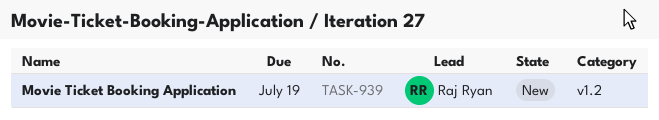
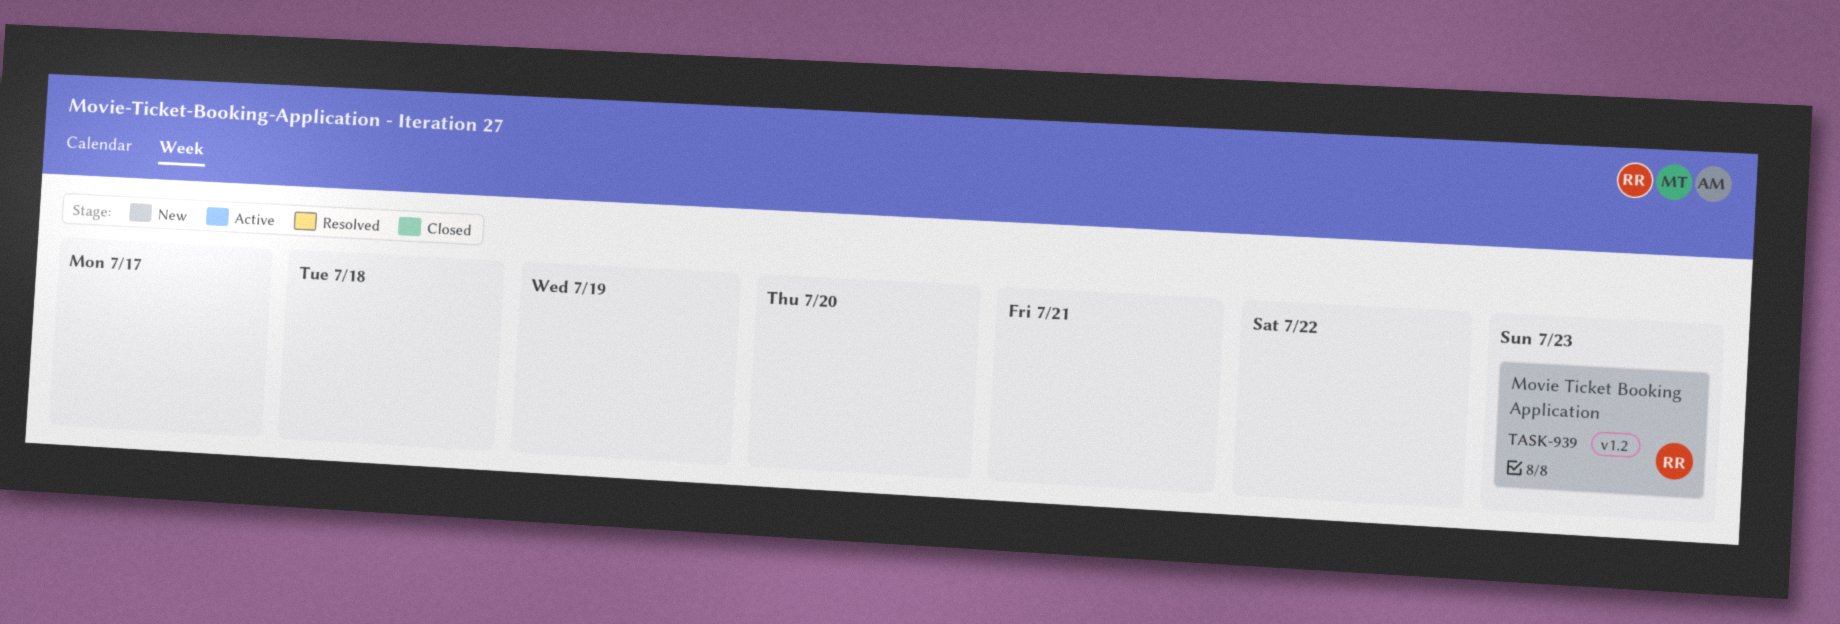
TASK-939, due: Jul 19 -> Jul 23

